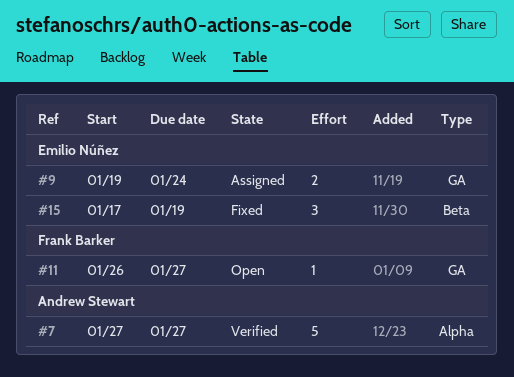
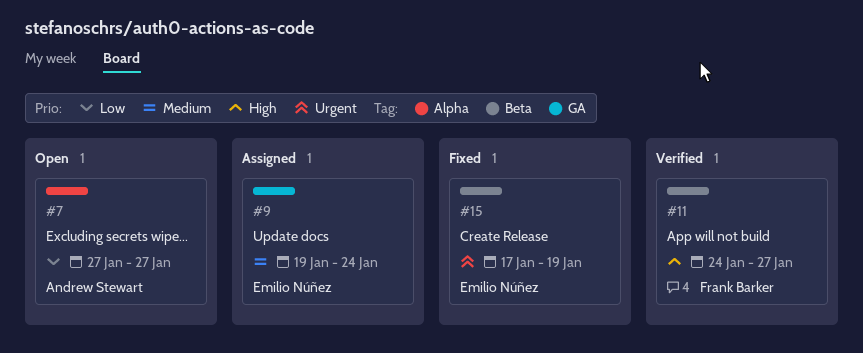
#7, status: Verified -> Open
#11, status: Open -> Verified
#11, label: GA -> Beta
#11, start: Jan 26 -> Jan 24

